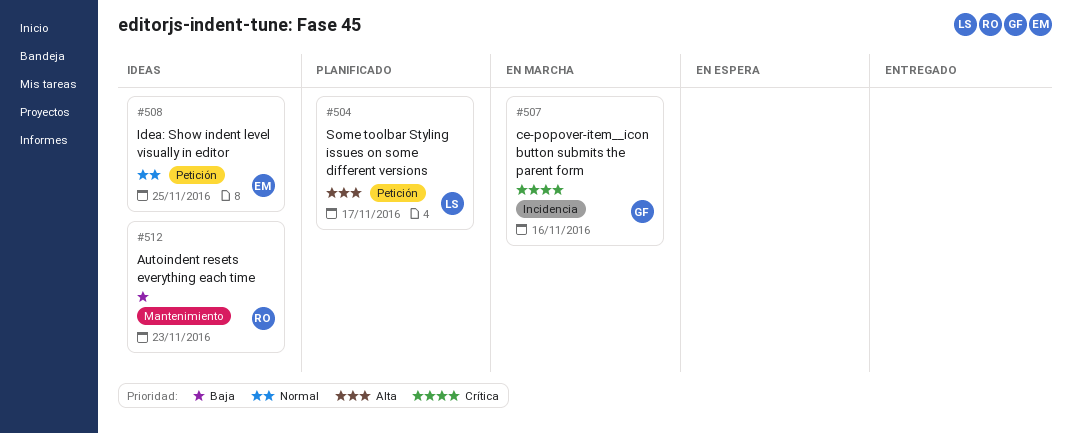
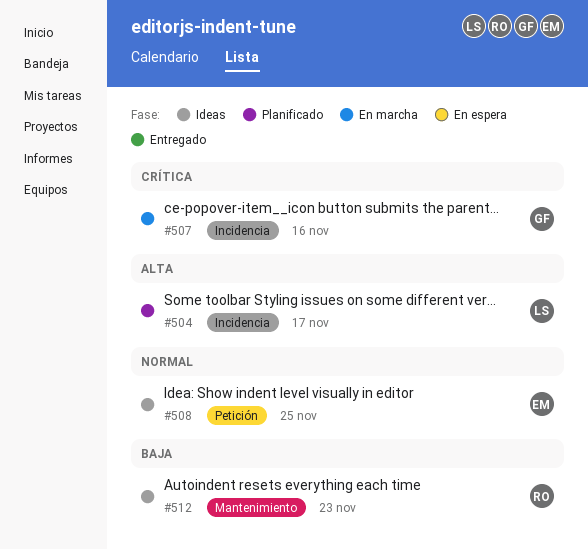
#504, label: Petición -> Incidencia

